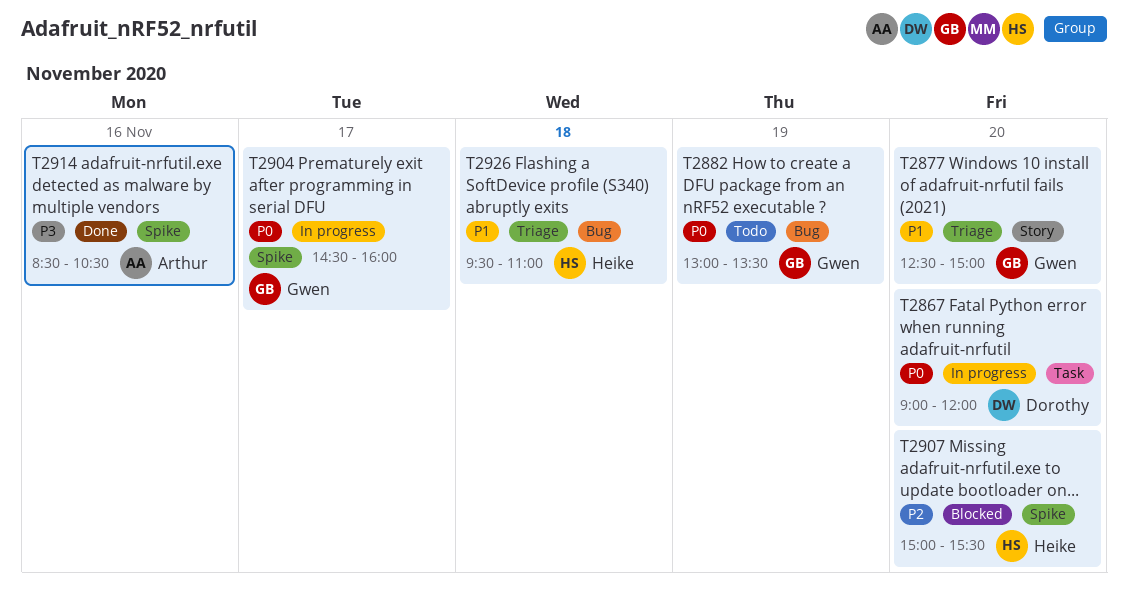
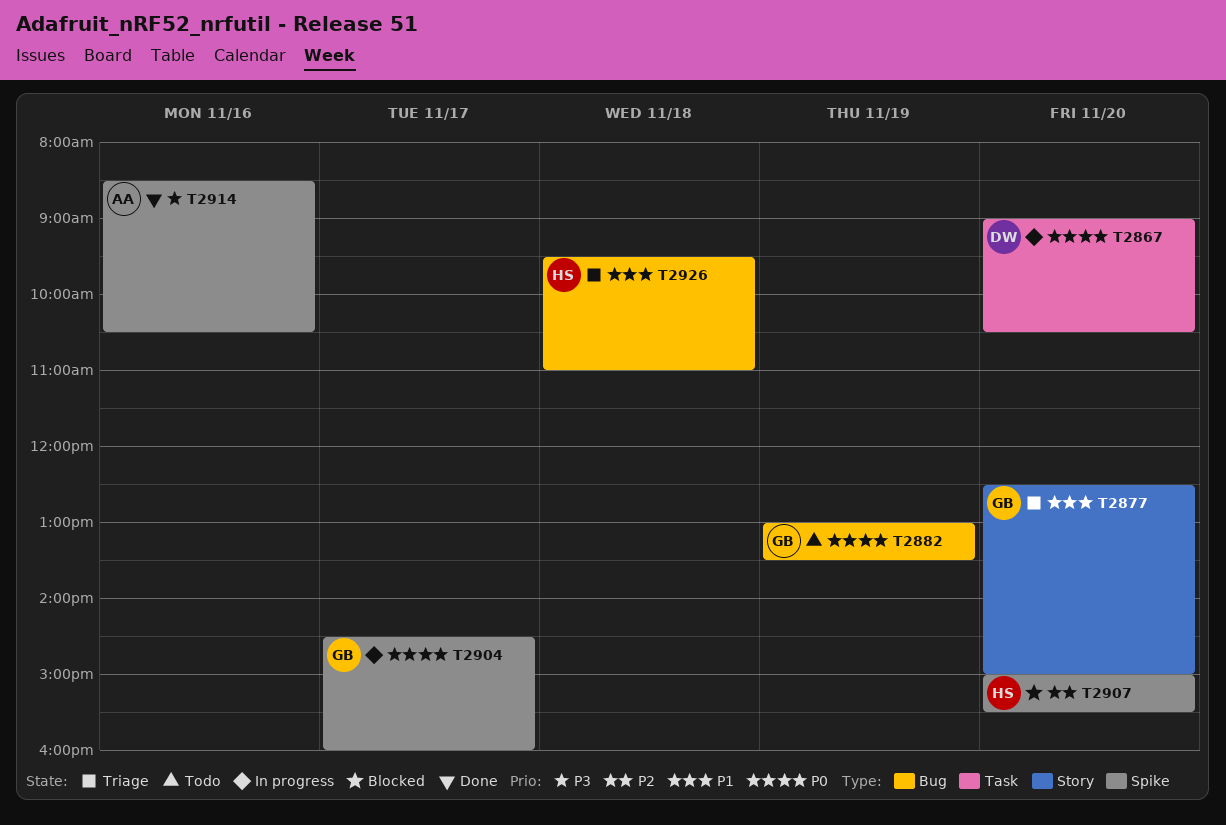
T2867, ends: 12:00 -> 10:30

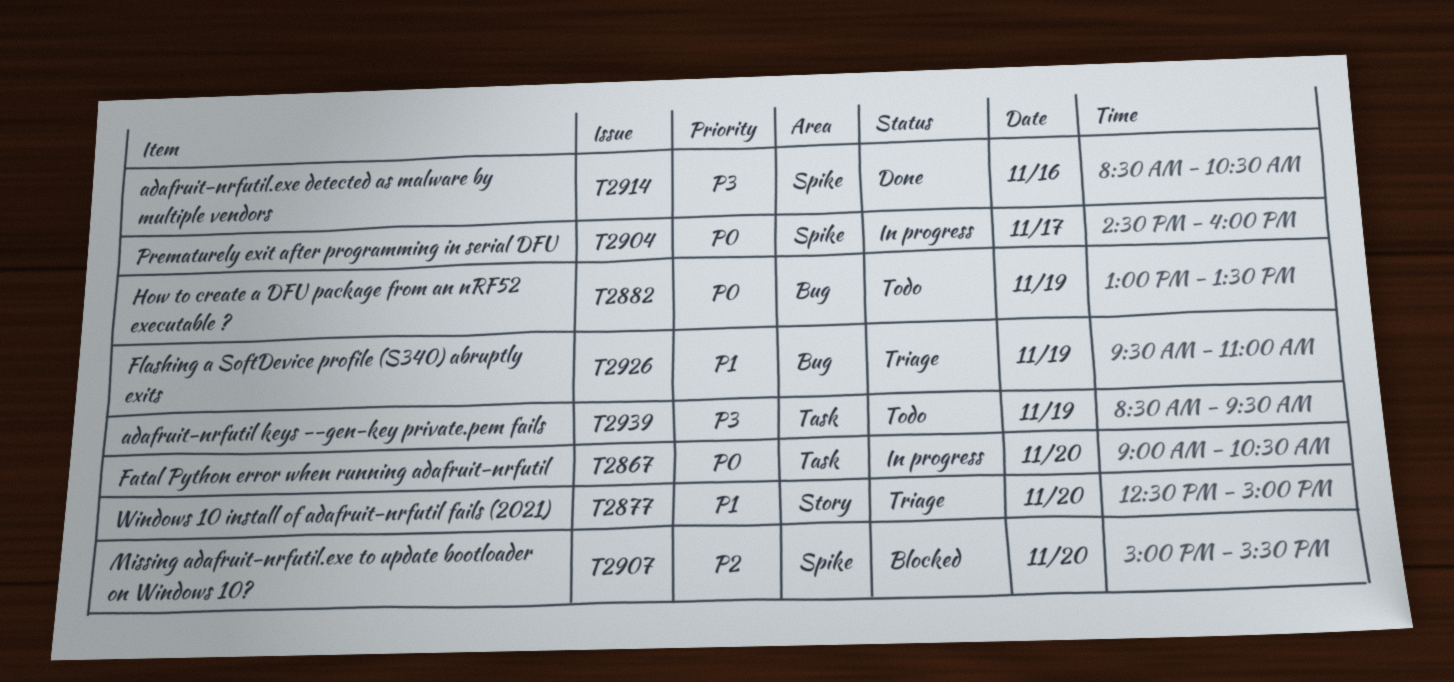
T2926, day: Nov 18 -> Nov 19
T2939: none -> present

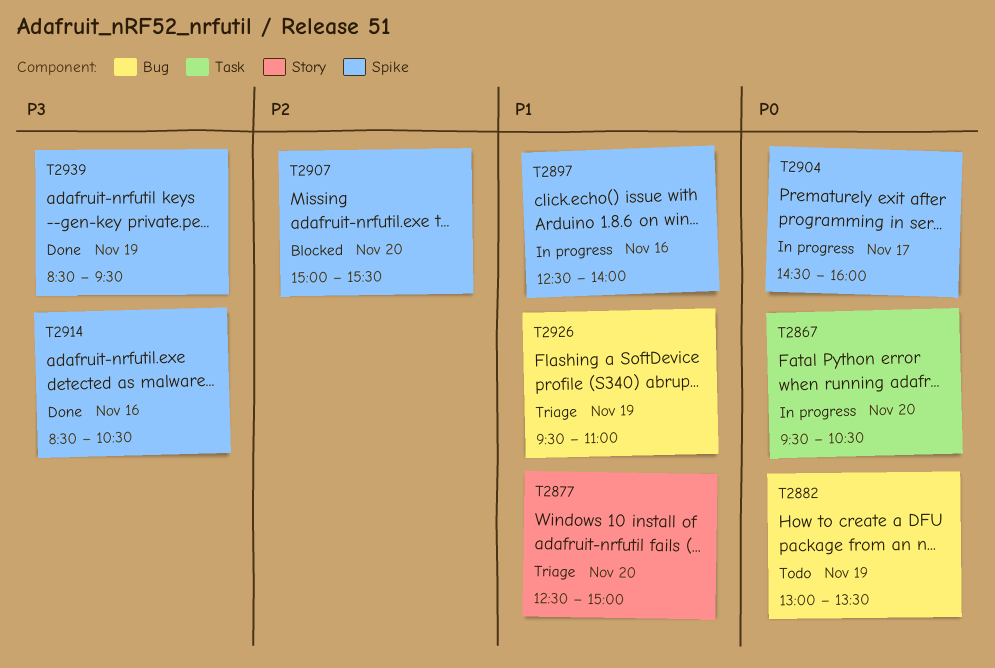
T2867, begins: 09:00 -> 09:30
T2897: none -> present
T2939, status: Todo -> Done
T2939, label: Task -> Spike

